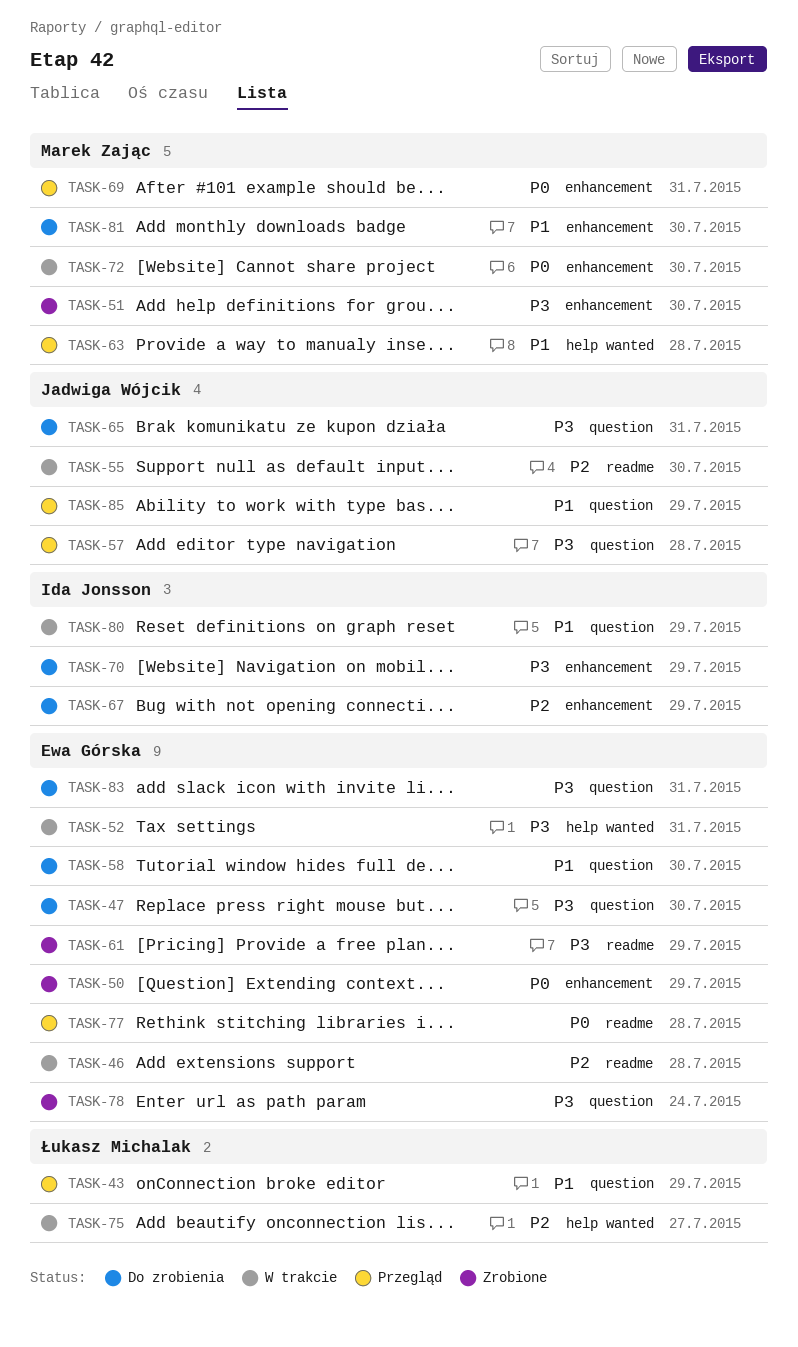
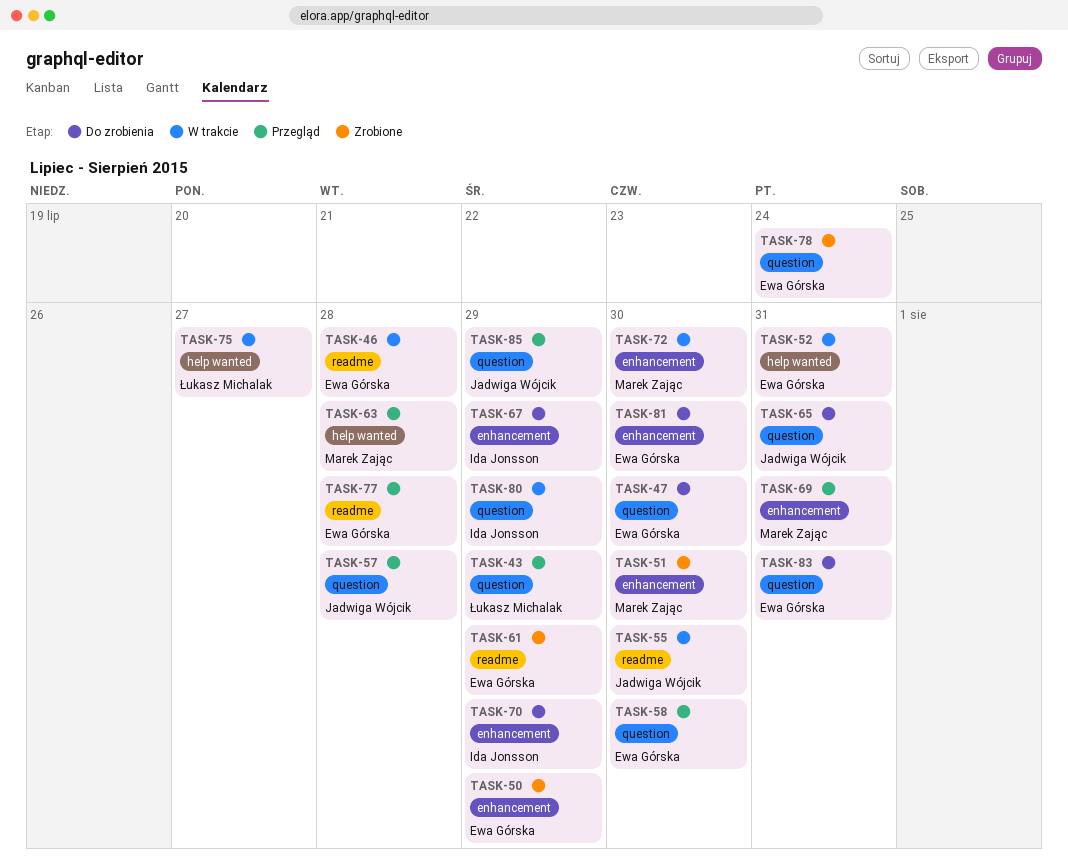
TASK-58, status: Do zrobienia -> Przegląd
TASK-81, owner: Marek Zając -> Ewa Górska

